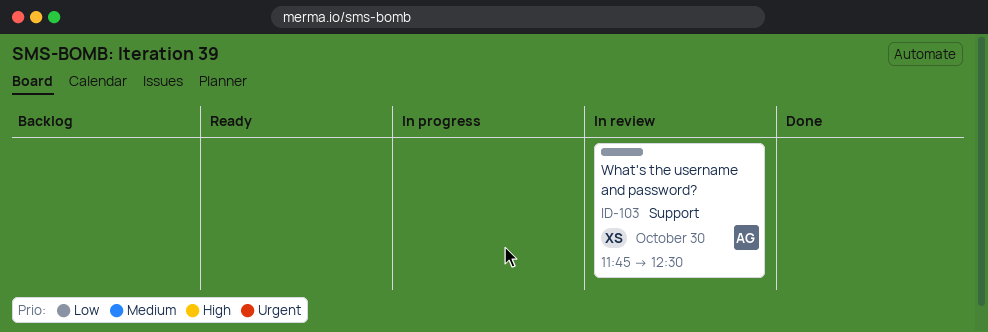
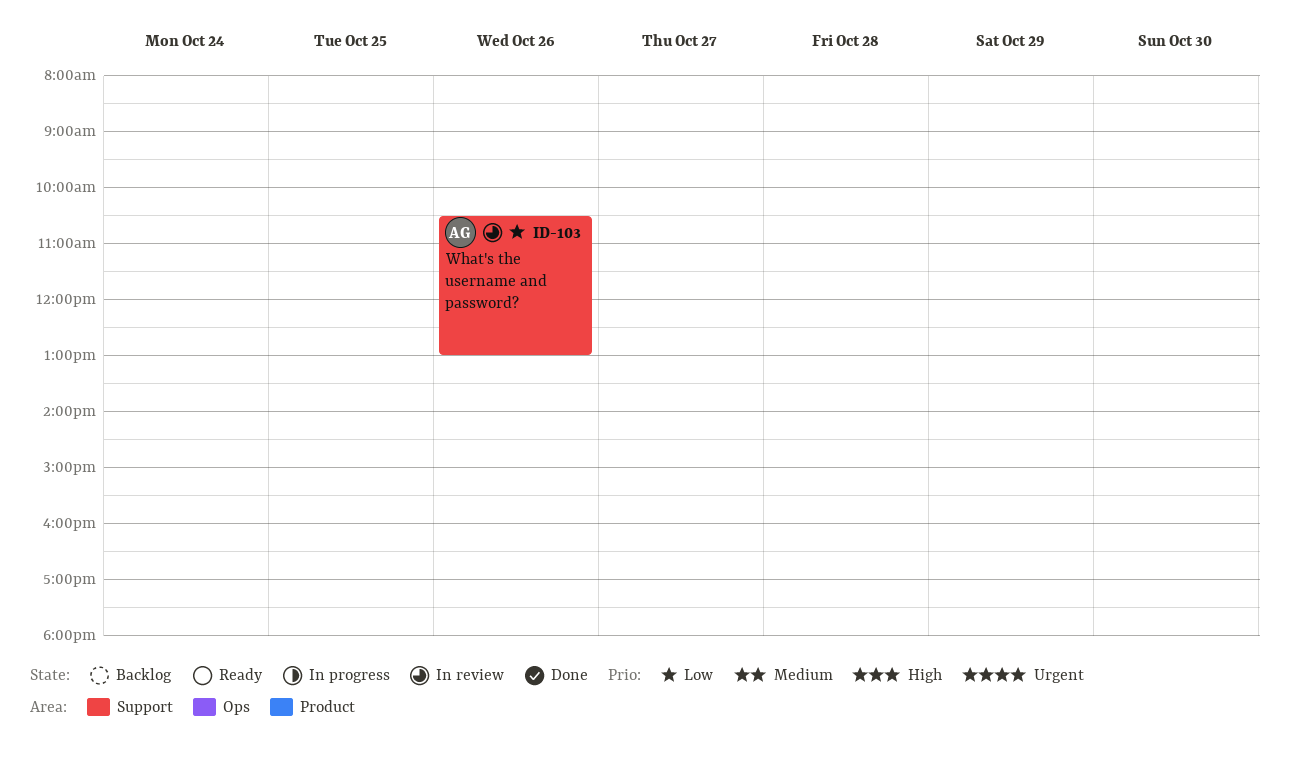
ID-103, day: Oct 30 -> Oct 26
ID-103, begins: 11:45 -> 10:30
ID-103, ends: 12:30 -> 13:00

